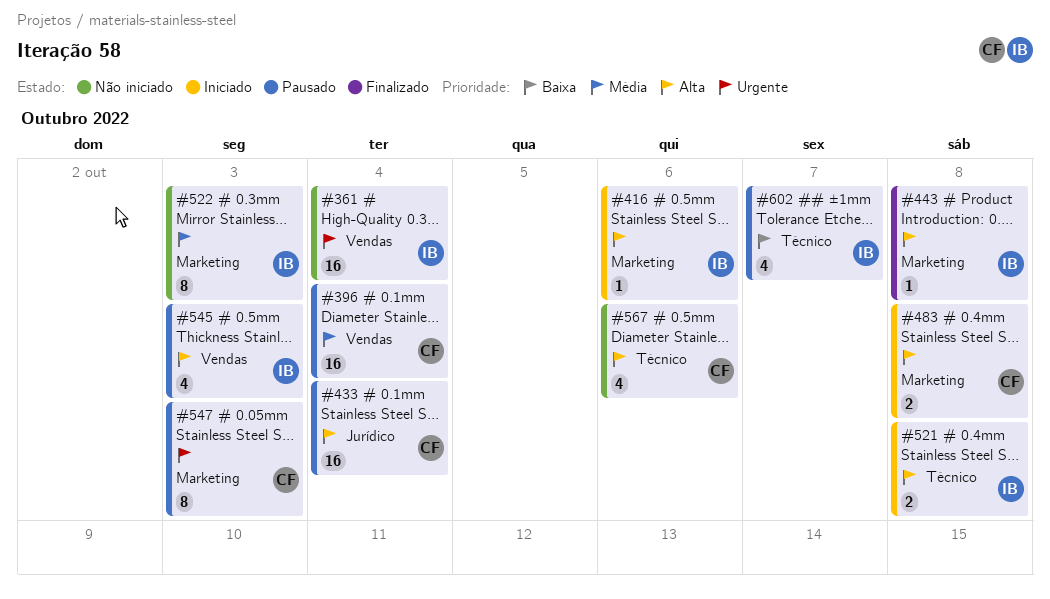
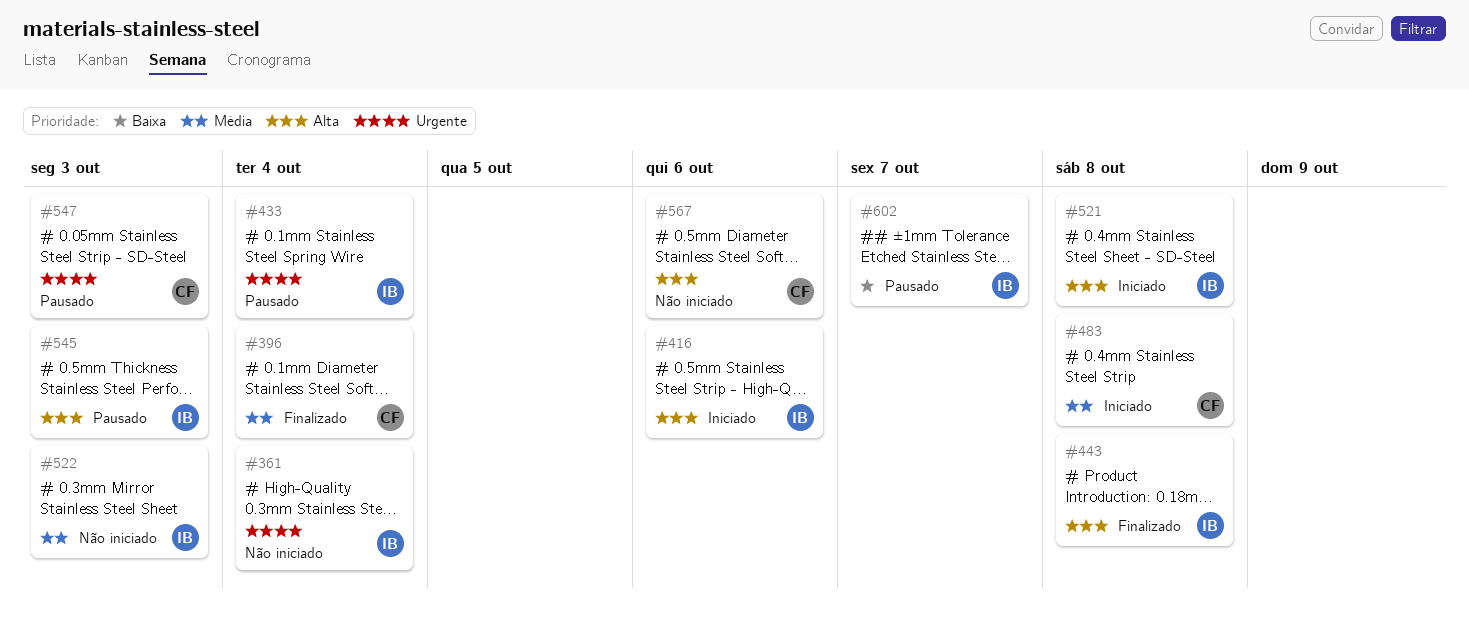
#396, status: Pausado -> Finalizado
#433, owner: CF -> IB
#433, priority: Alta -> Urgente
#483, priority: Alta -> Média

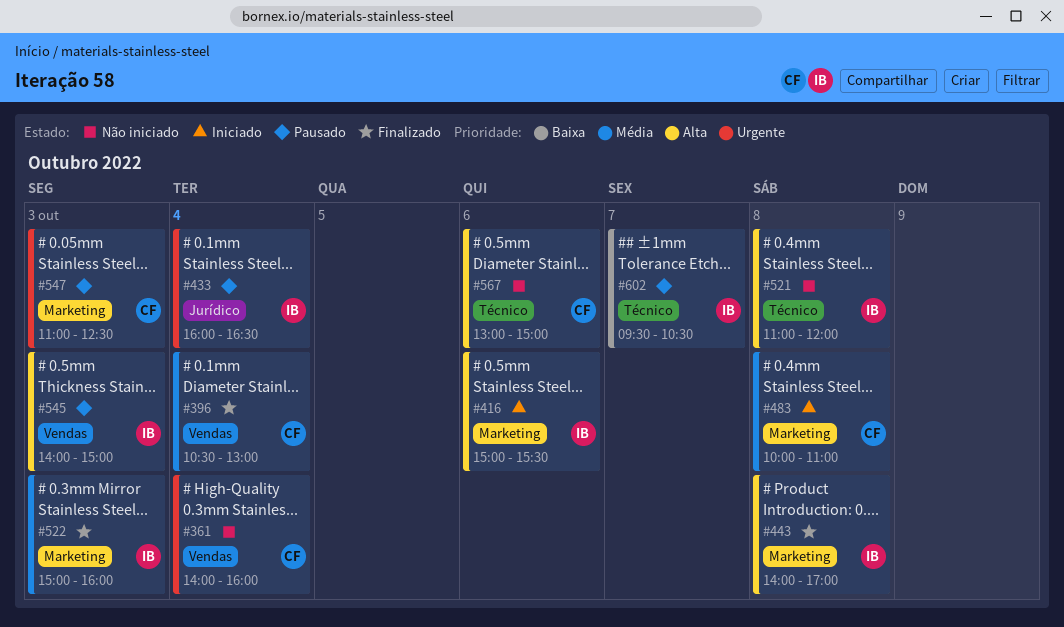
#361, owner: IB -> CF
#521, status: Iniciado -> Não iniciado
#522, status: Não iniciado -> Finalizado

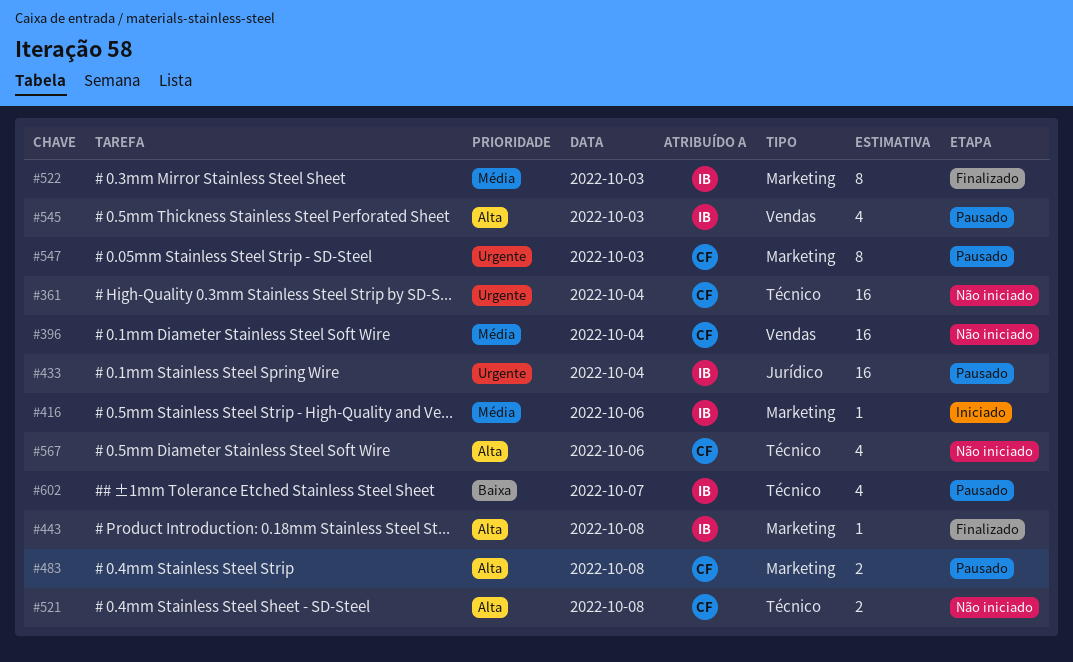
#361, label: Vendas -> Técnico
#396, status: Finalizado -> Não iniciado
#416, priority: Alta -> Média
#483, status: Iniciado -> Pausado
#483, priority: Média -> Alta
#521, owner: IB -> CF

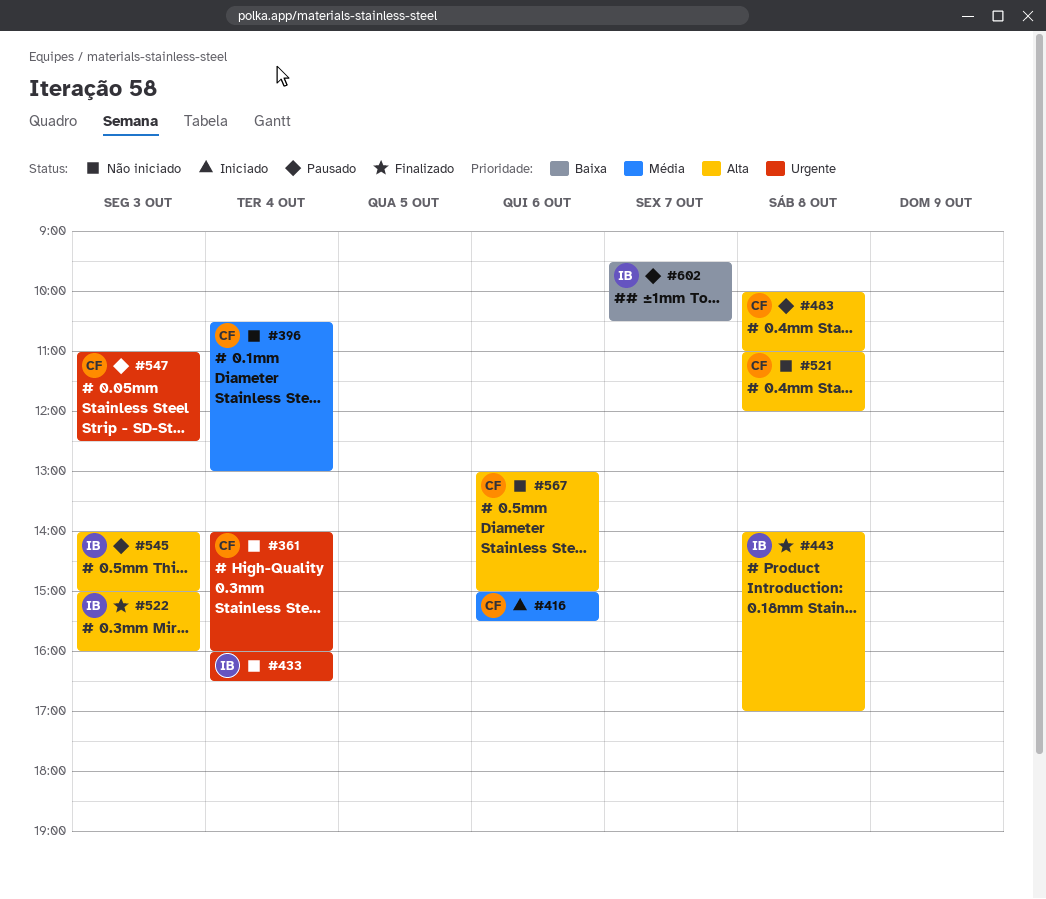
#416, owner: IB -> CF
#433, status: Pausado -> Não iniciado
#522, priority: Média -> Alta

